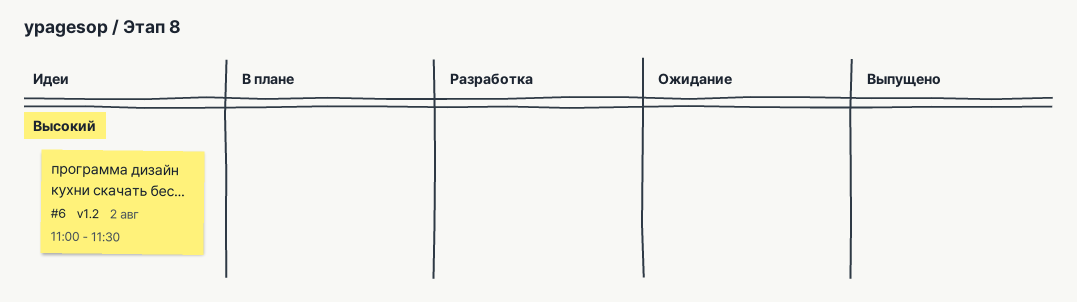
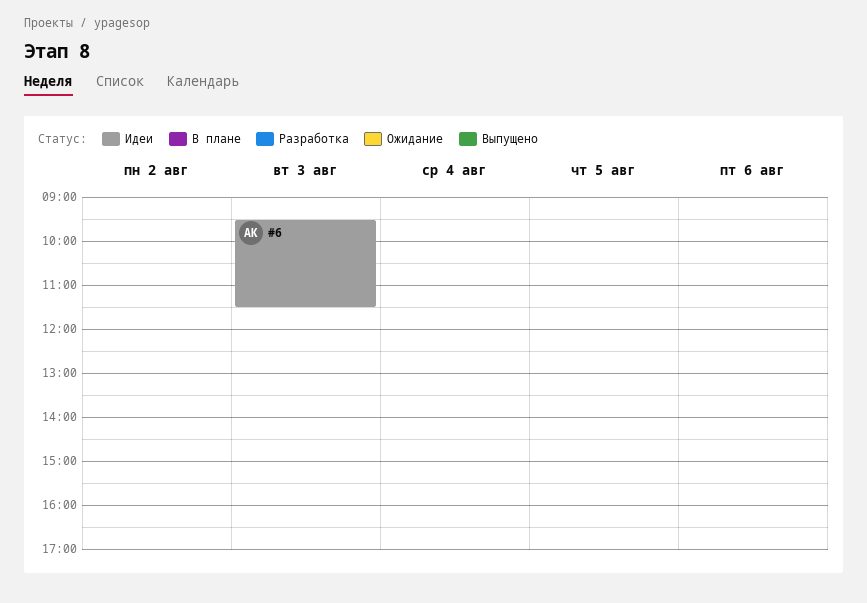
#6, day: Aug 2 -> Aug 3
#6, begins: 11:00 -> 09:30

